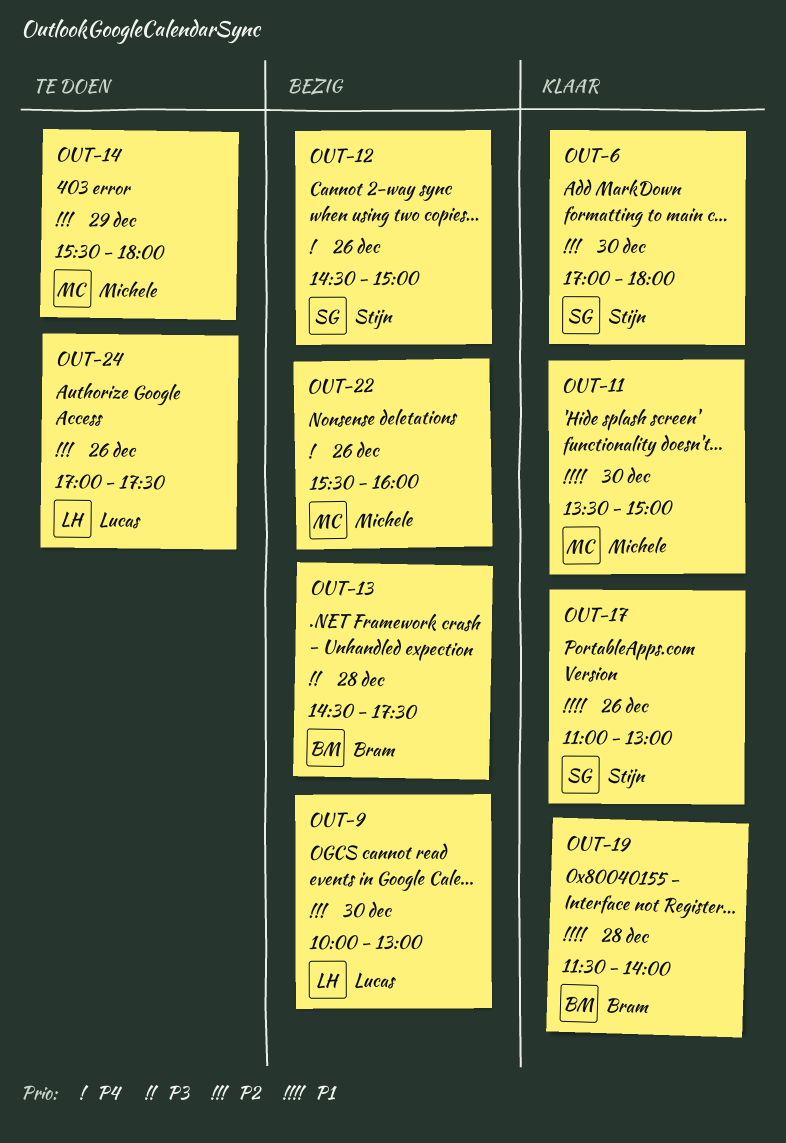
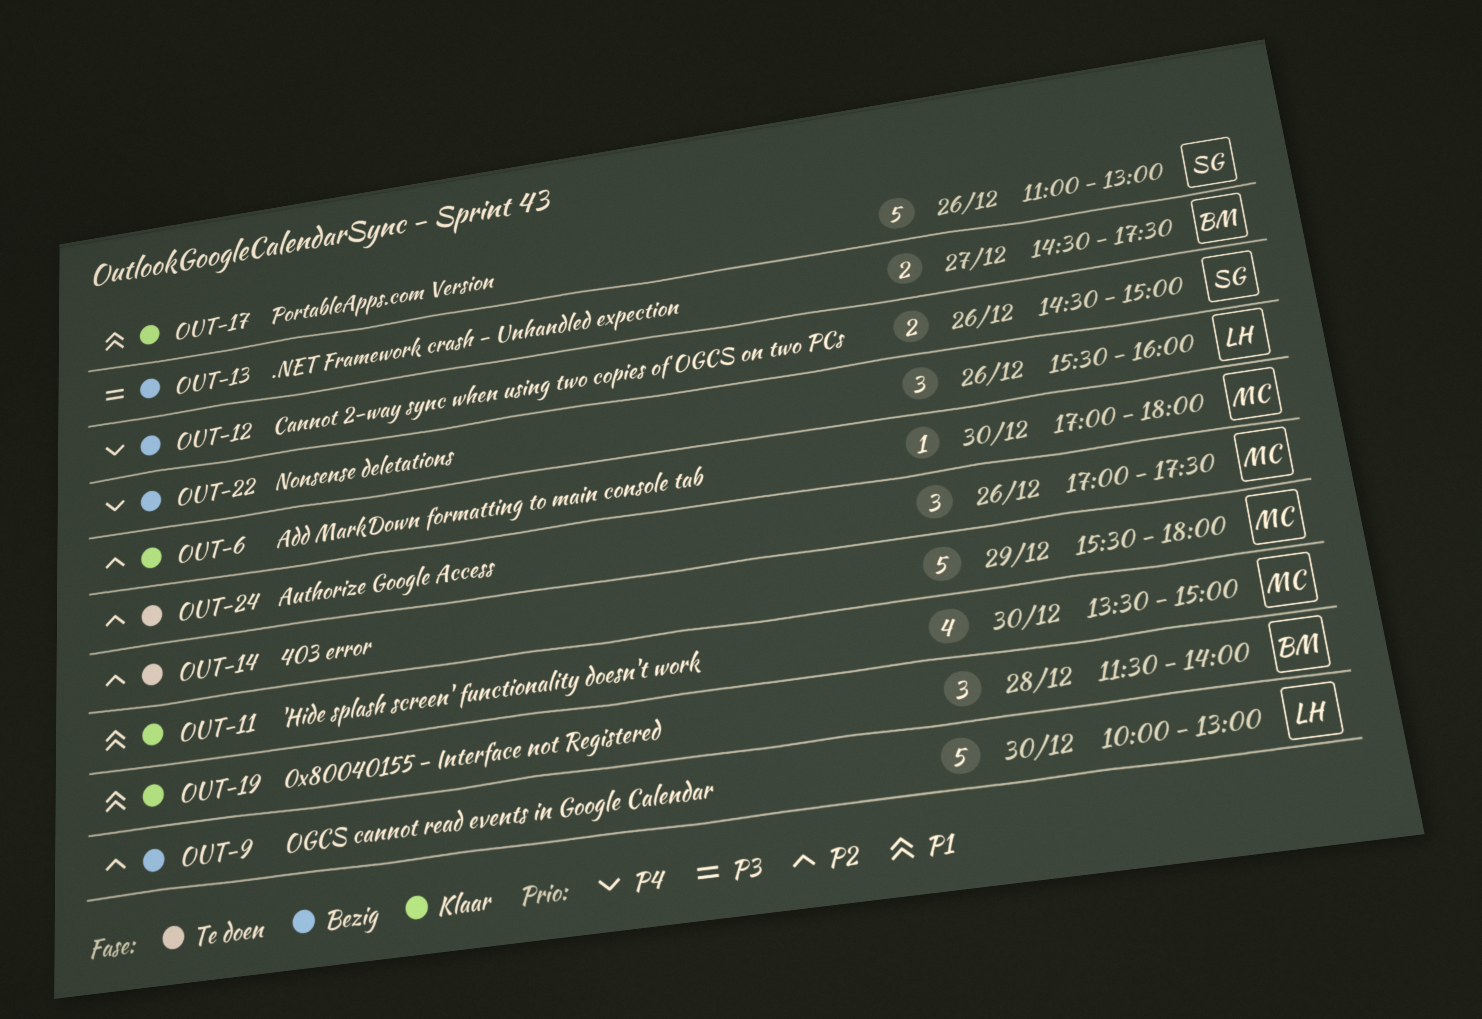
OUT-6, owner: Stijn -> Michele
OUT-13, day: Dec 28 -> Dec 27
OUT-22, owner: Michele -> Lucas
OUT-24, owner: Lucas -> Michele

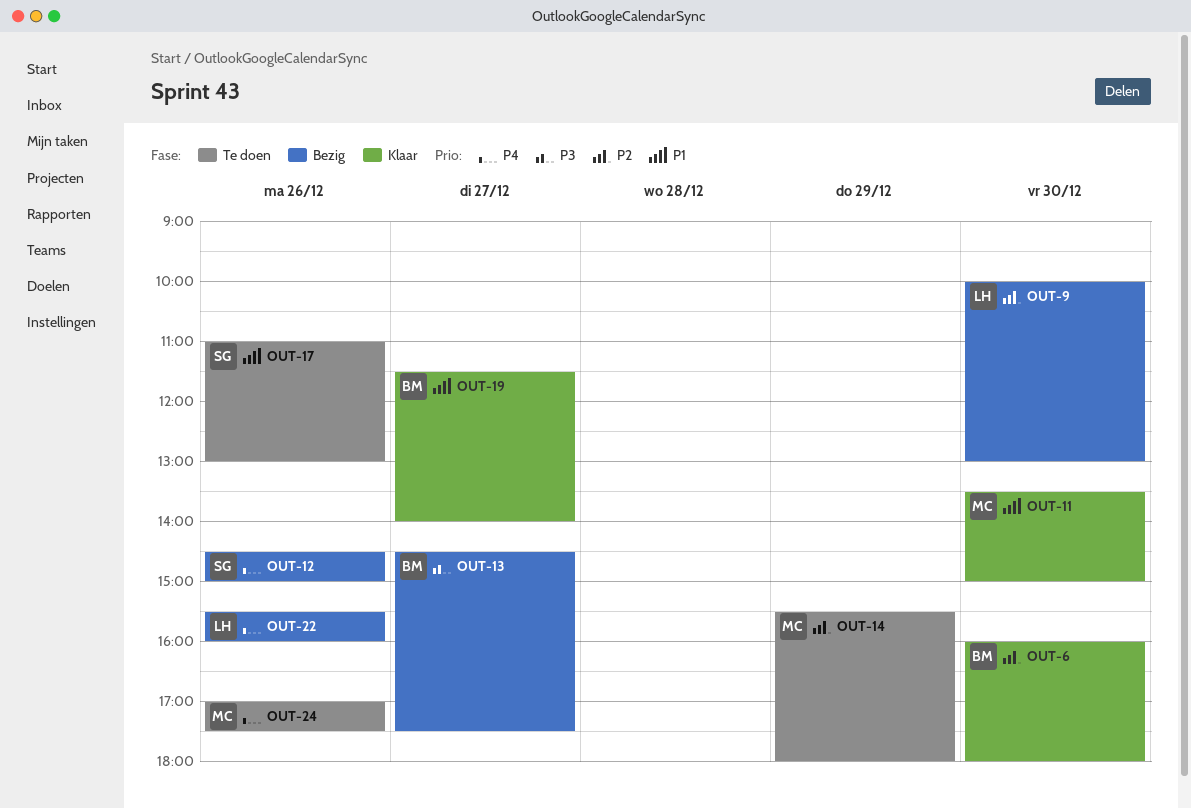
OUT-6, owner: MC -> BM
OUT-6, begins: 17:00 -> 16:00
OUT-17, status: Klaar -> Te doen
OUT-19, day: Dec 28 -> Dec 27
OUT-24, priority: P2 -> P4

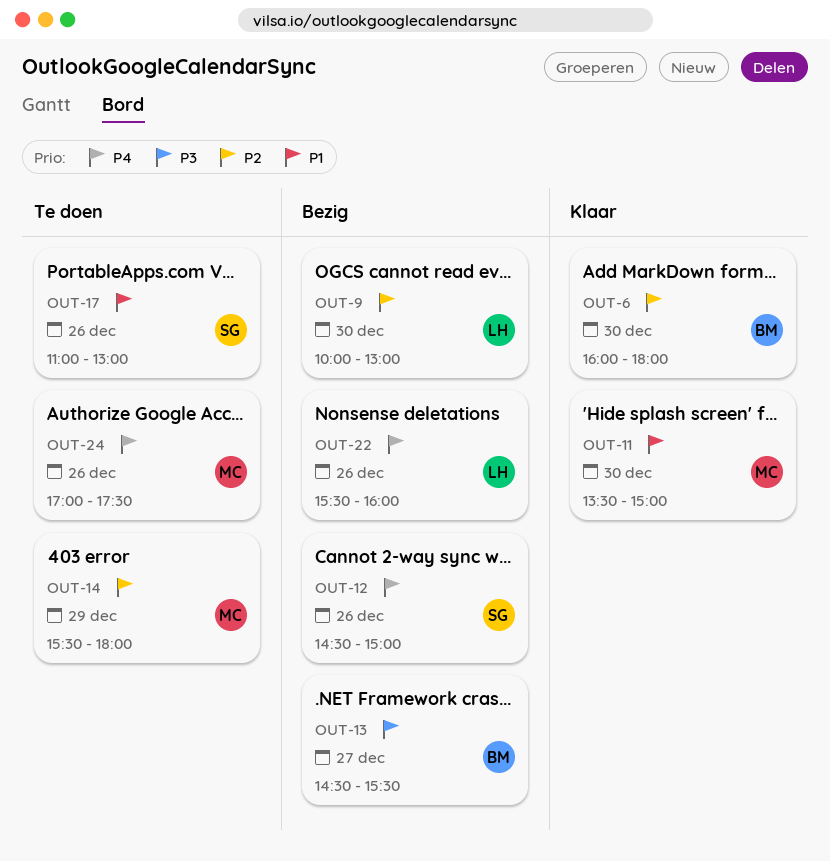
OUT-13, ends: 17:30 -> 15:30
OUT-19: present -> none

